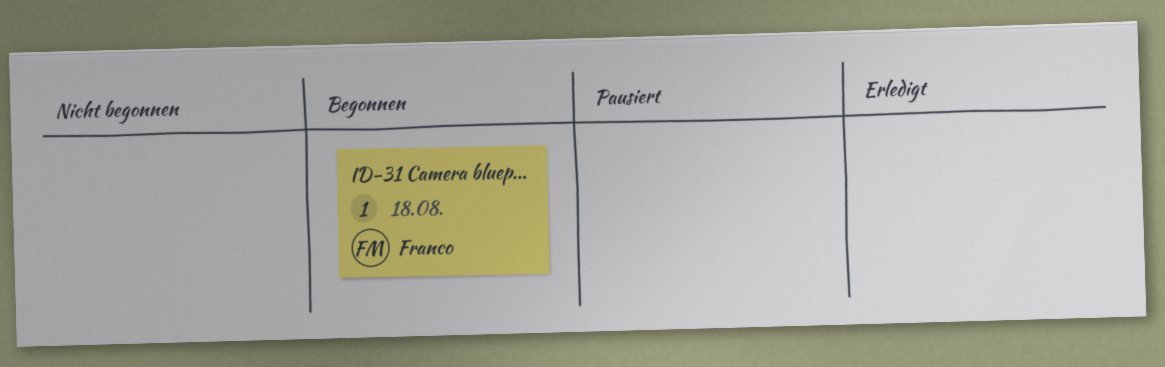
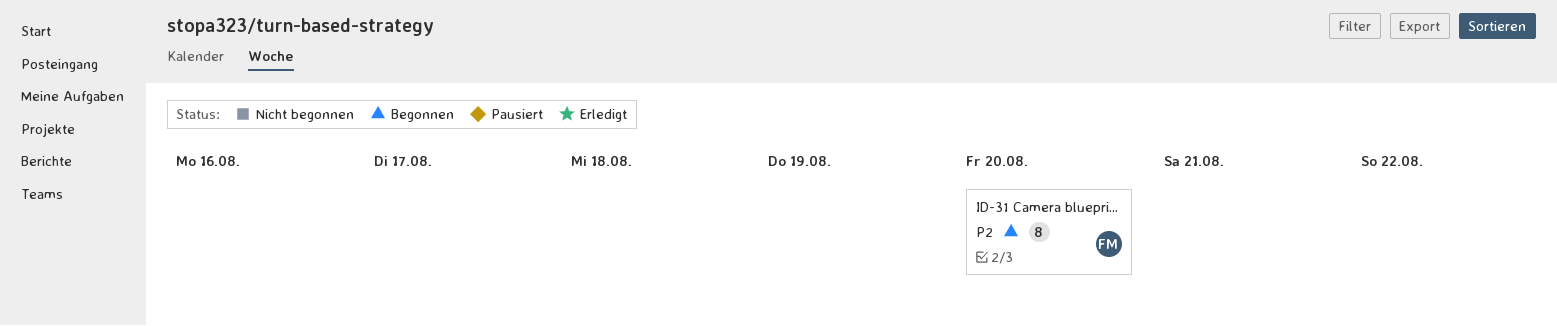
ID-31, estimate: 1 -> 8
ID-31, due: Aug 18 -> Aug 20

